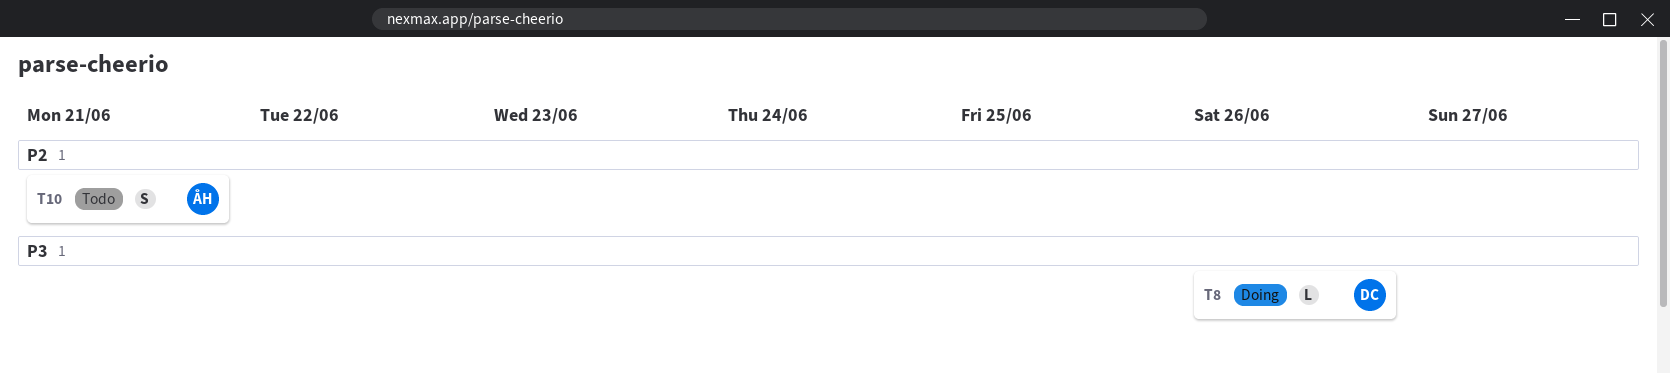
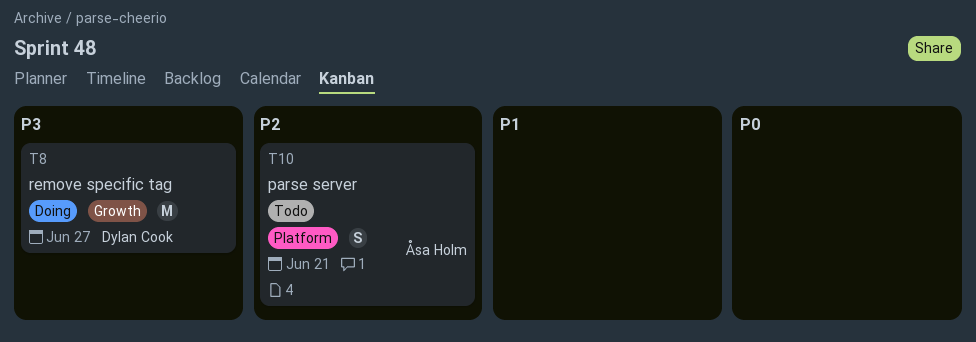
T8, estimate: L -> M
T8, due: Jun 26 -> Jun 27

